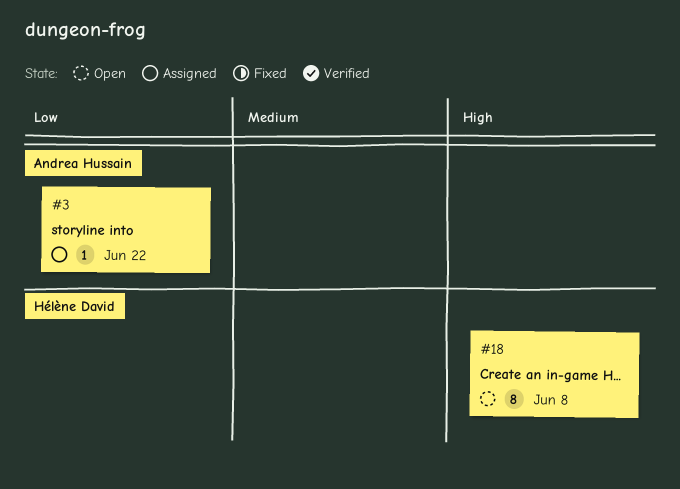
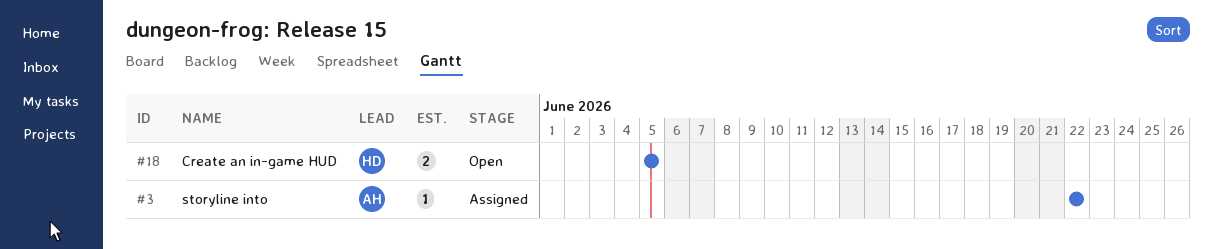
#18, estimate: 8 -> 2
#18, due: Jun 8 -> Jun 5

